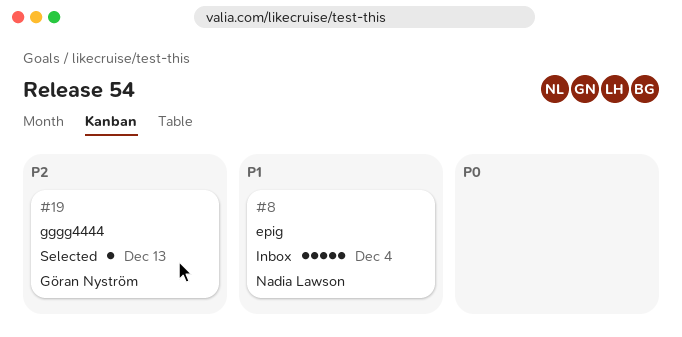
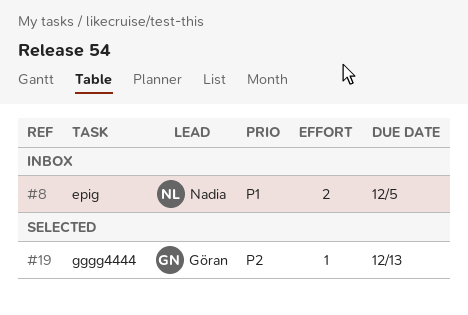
#8, estimate: 5 -> 2
#8, due: Dec 4 -> Dec 5

